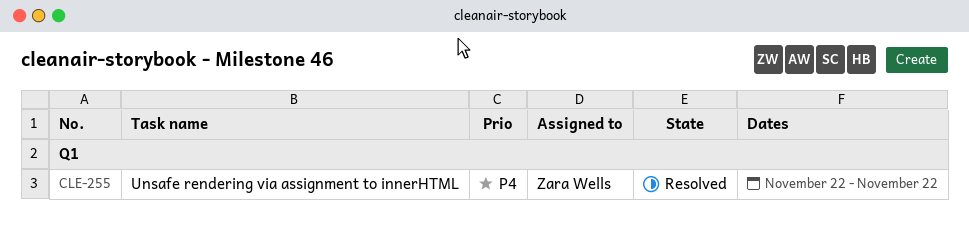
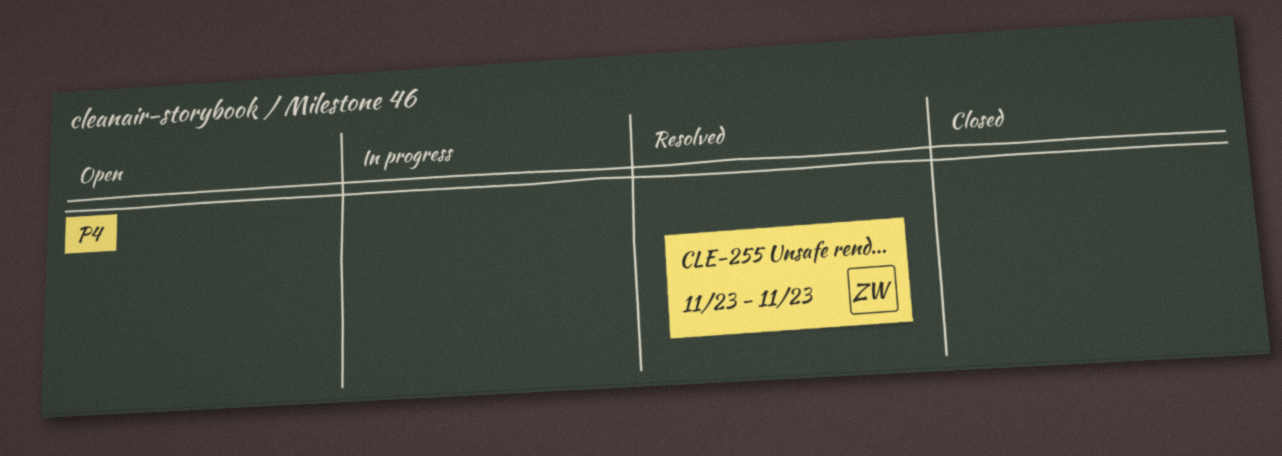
CLE-255, start: Nov 22 -> Nov 23
CLE-255, due: Nov 22 -> Nov 23

